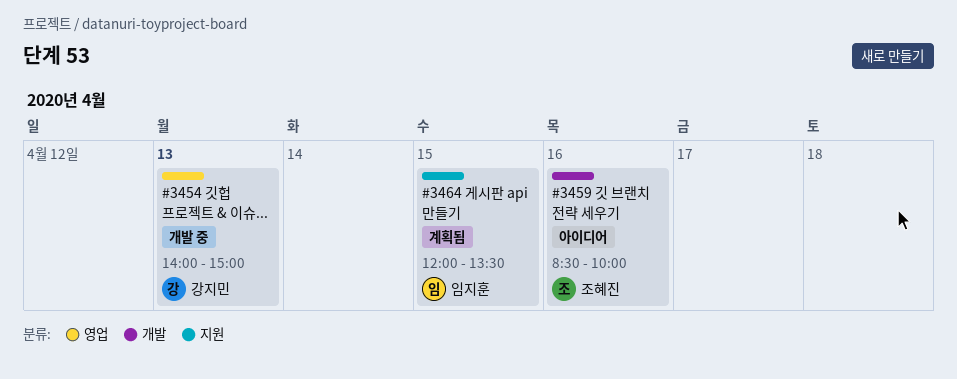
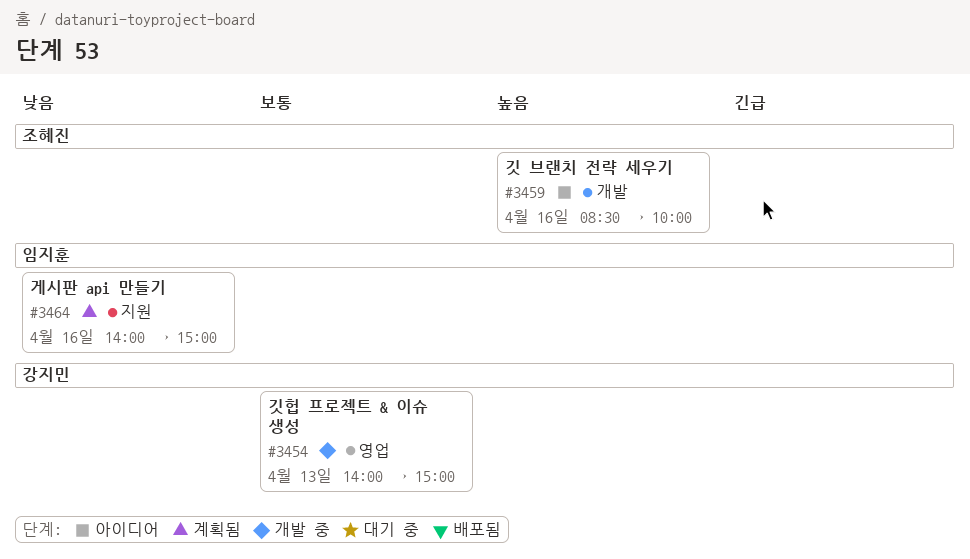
#3464, day: Apr 15 -> Apr 16
#3464, begins: 12:00 -> 14:00
#3464, ends: 13:30 -> 15:00

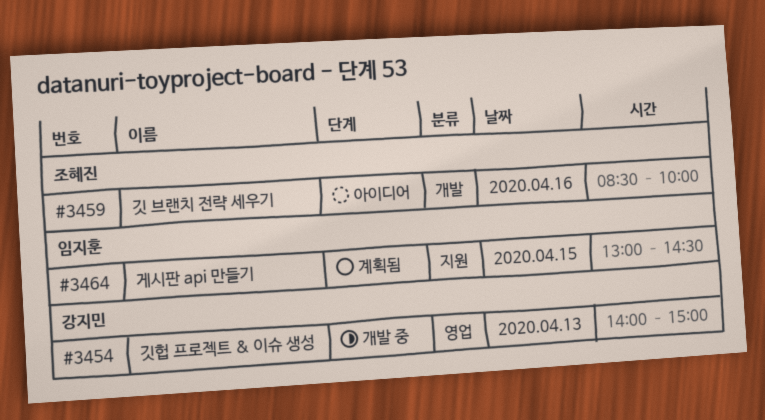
#3464, day: Apr 16 -> Apr 15
#3464, begins: 14:00 -> 13:00
#3464, ends: 15:00 -> 14:30

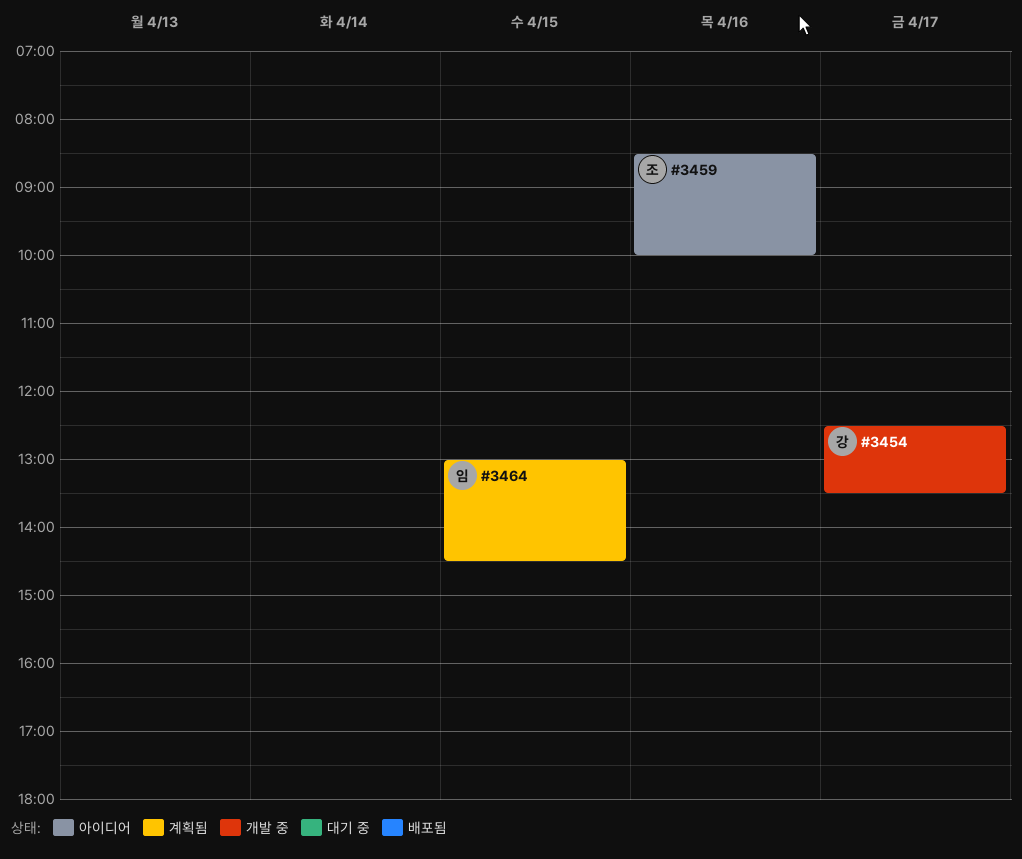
#3454, day: Apr 13 -> Apr 17
#3454, begins: 14:00 -> 12:30
#3454, ends: 15:00 -> 13:30

